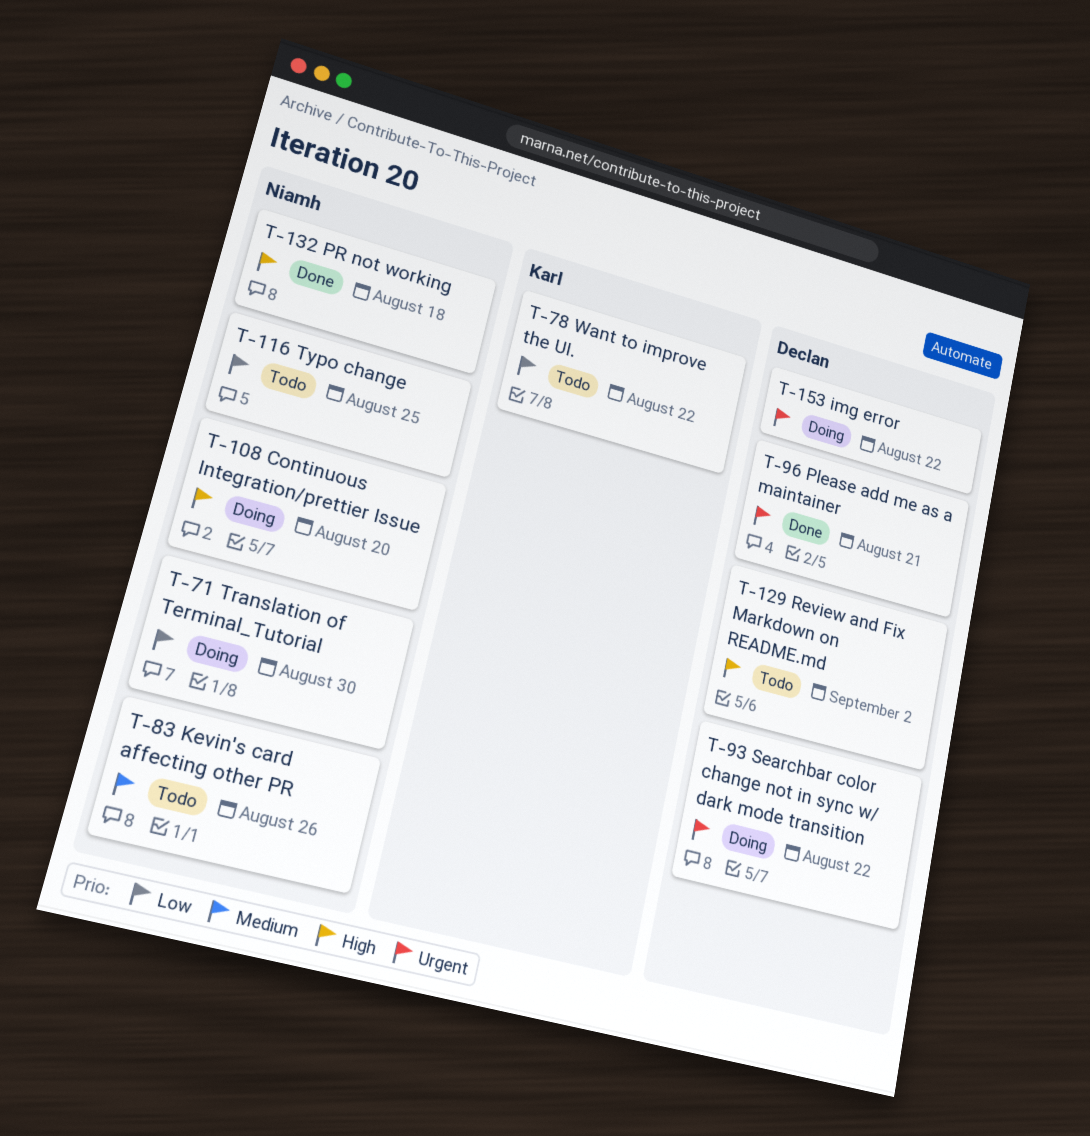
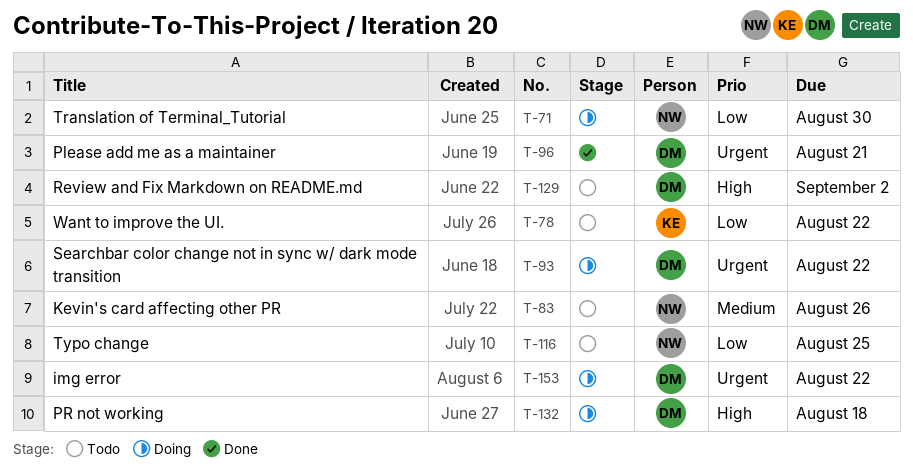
T-108: present -> none
T-132, status: Done -> Doing
T-132, owner: Niamh -> Declan

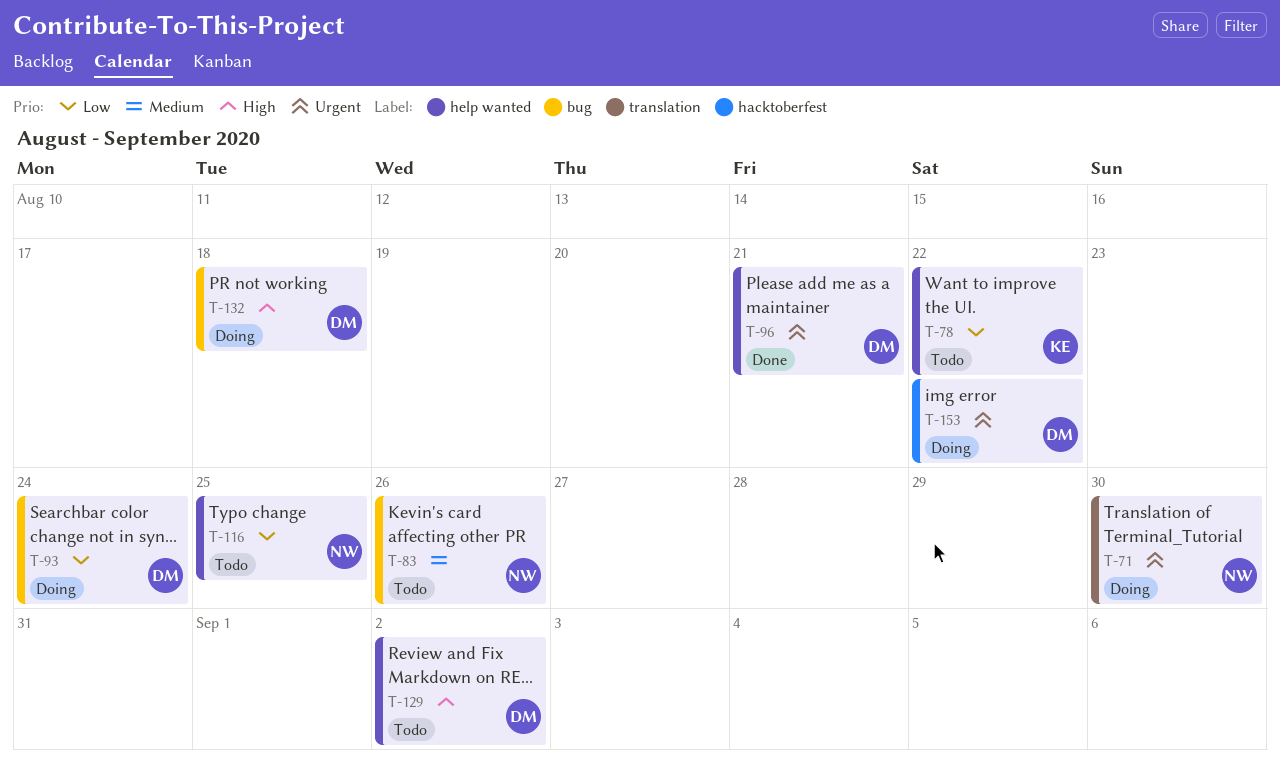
T-71, priority: Low -> Urgent
T-93, priority: Urgent -> Low
T-93, due: Aug 22 -> Aug 24

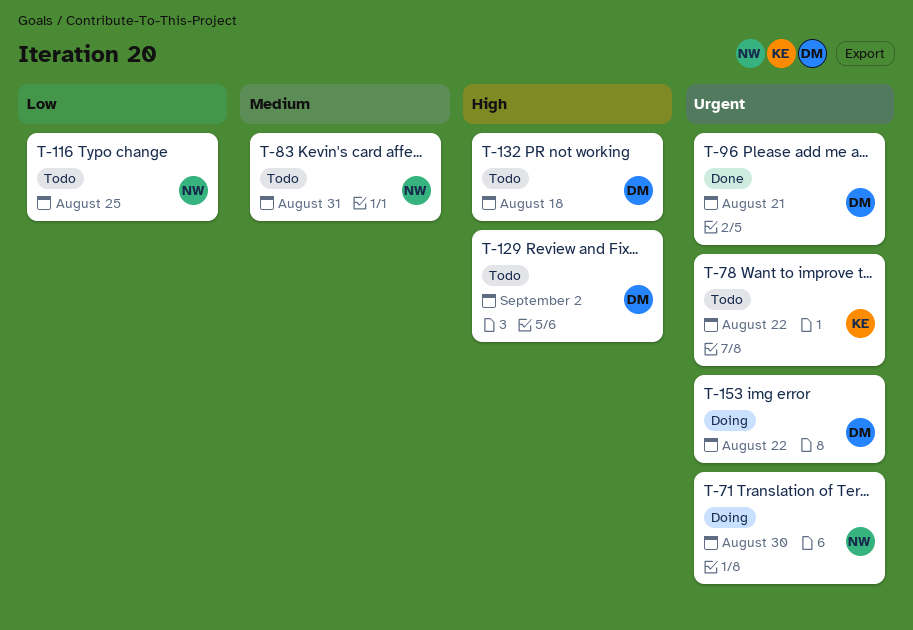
T-78, priority: Low -> Urgent
T-83, due: Aug 26 -> Aug 31
T-93: present -> none
T-132, status: Doing -> Todo

